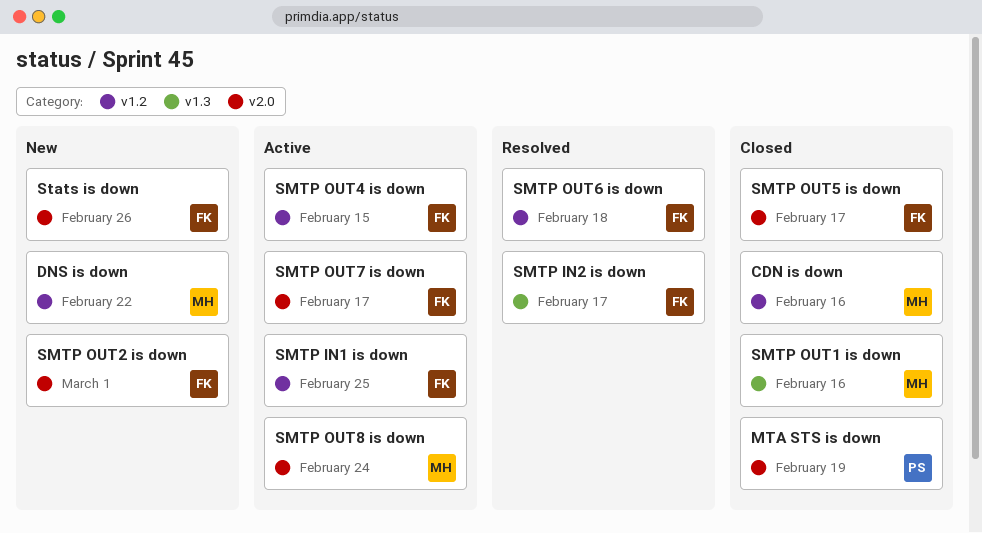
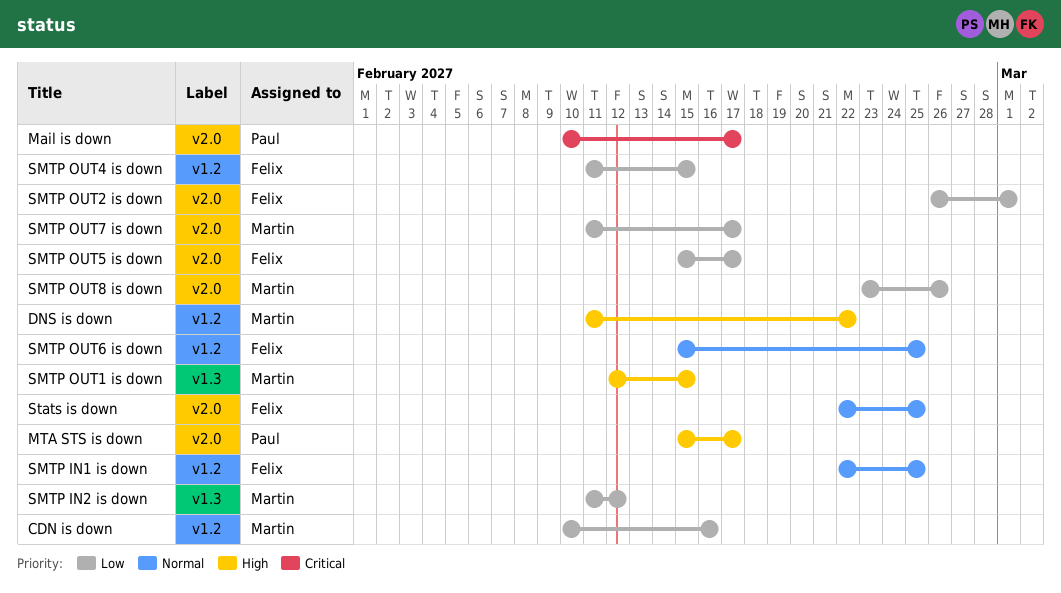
Mail is down: none -> present
MTA STS is down, due: Feb 19 -> Feb 17
SMTP IN2 is down, owner: Felix -> Martin
SMTP IN2 is down, due: Feb 17 -> Feb 12
SMTP OUT1 is down, due: Feb 16 -> Feb 15
SMTP OUT6 is down, due: Feb 18 -> Feb 25
SMTP OUT7 is down, owner: Felix -> Martin
SMTP OUT8 is down, due: Feb 24 -> Feb 26
Stats is down, due: Feb 26 -> Feb 25

